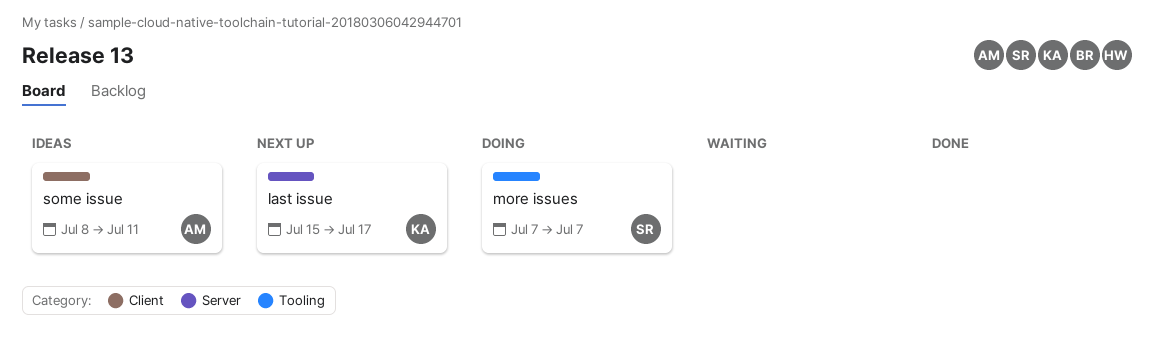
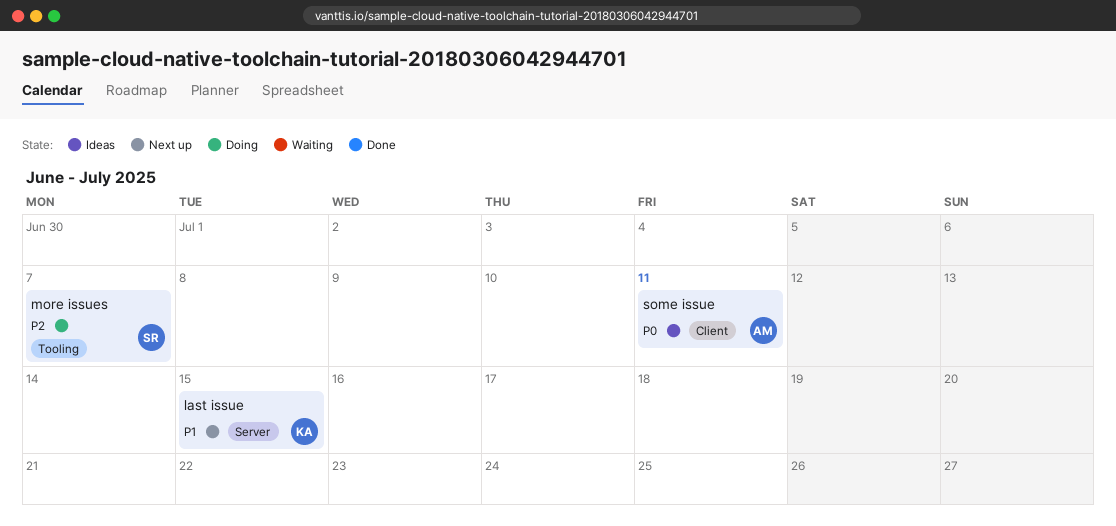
last issue, due: Jul 17 -> Jul 15

